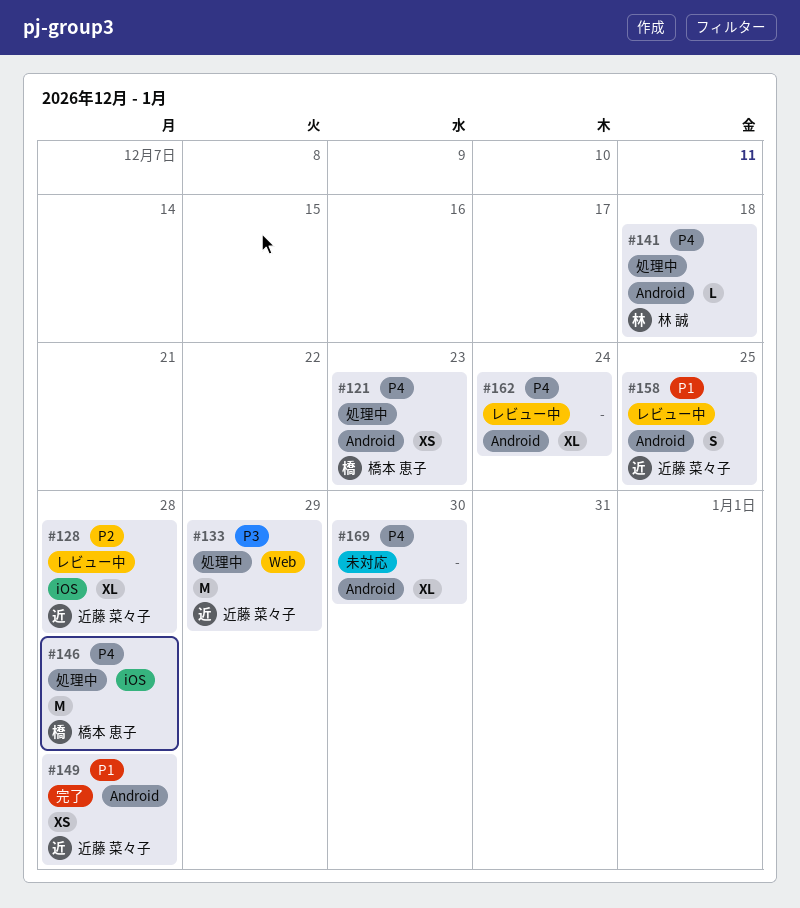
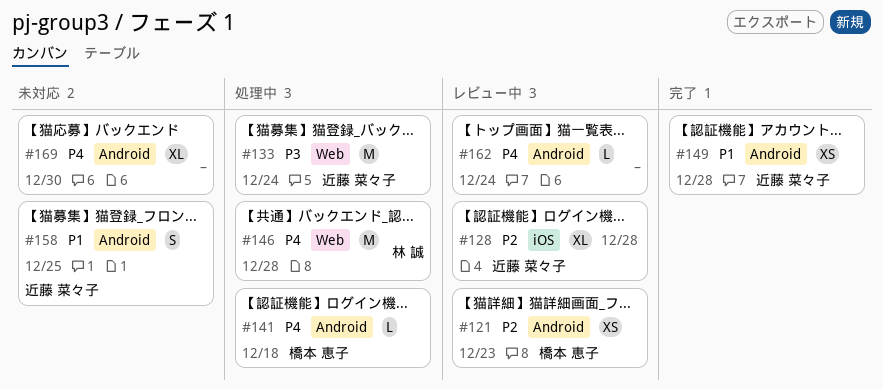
#121, status: 処理中 -> レビュー中
#121, priority: P4 -> P2
#133, due: Dec 29 -> Dec 24
#141, owner: 林 誠 -> 橋本 恵子
#146, owner: 橋本 恵子 -> 林 誠
#146, label: iOS -> Web
#158, status: レビュー中 -> 未対応
#162, estimate: XL -> L

